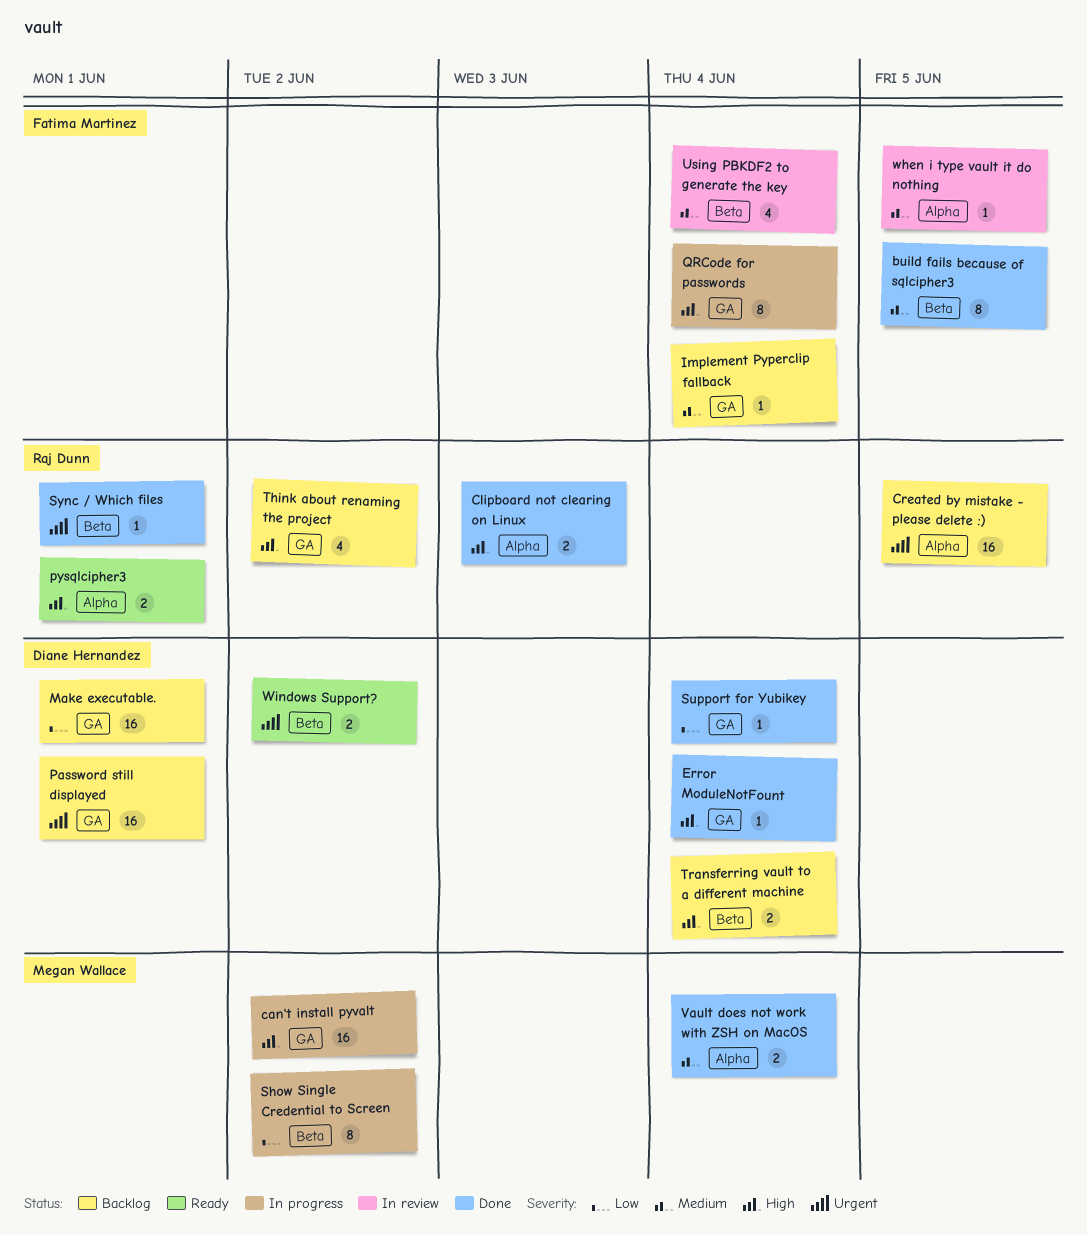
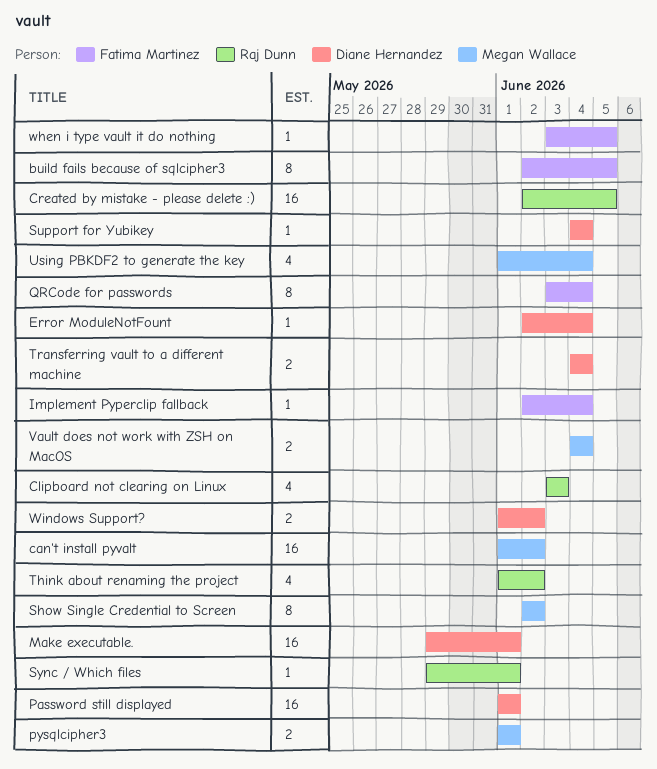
Clipboard not clearing on Linux, estimate: 2 -> 4
pysqlcipher3, owner: Raj Dunn -> Megan Wallace
Using PBKDF2 to generate the key, owner: Fatima Martinez -> Megan Wallace

